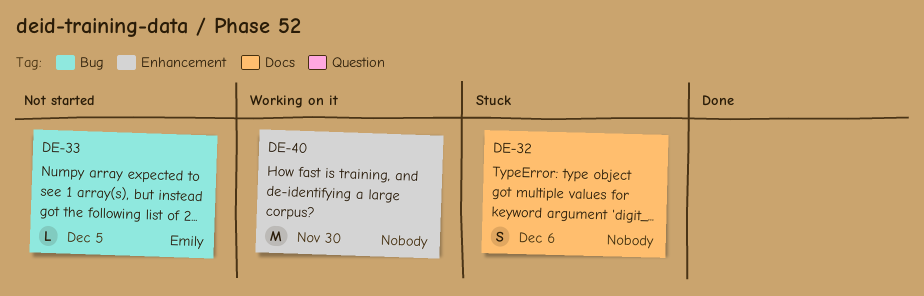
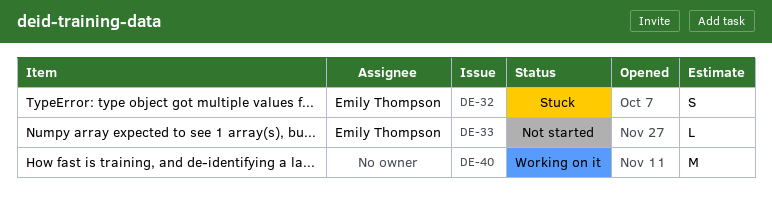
DE-32, owner: none -> Emily Thompson

